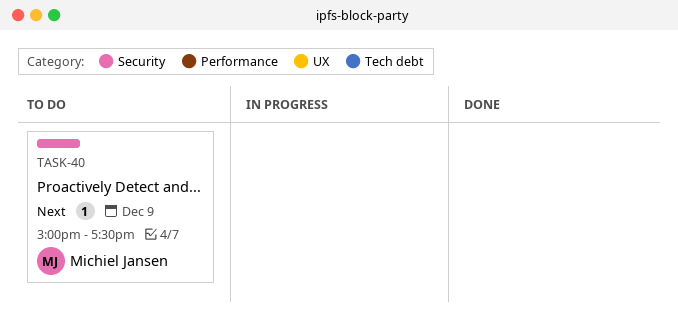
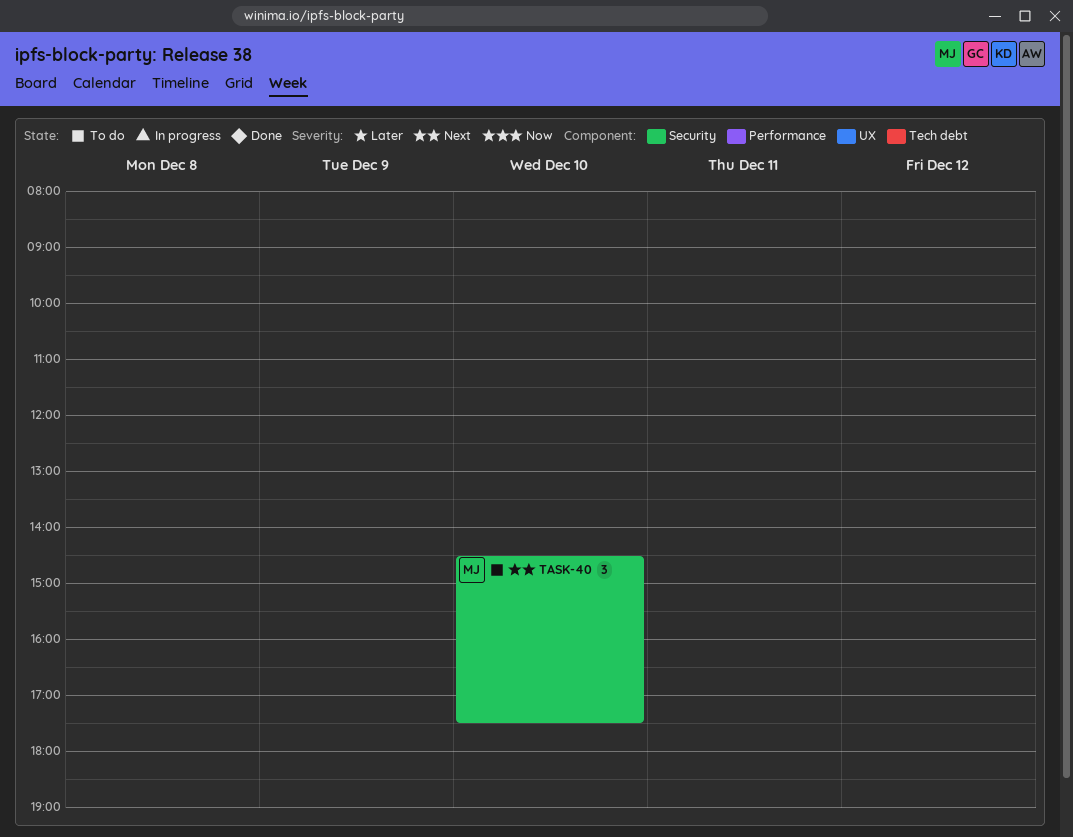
TASK-40, estimate: 1 -> 3
TASK-40, day: Dec 9 -> Dec 10
TASK-40, begins: 15:00 -> 14:30

